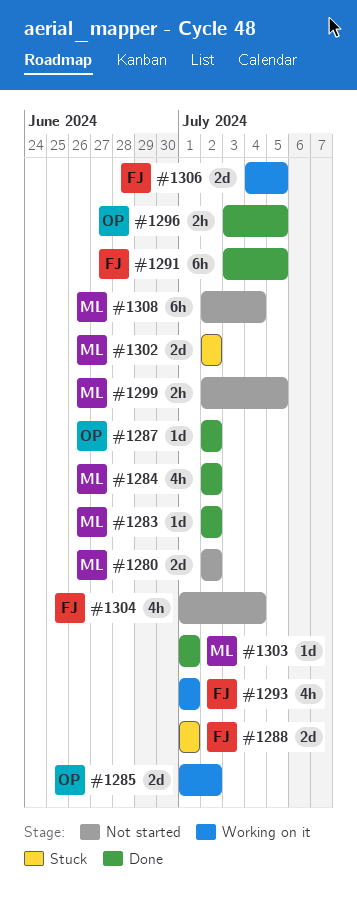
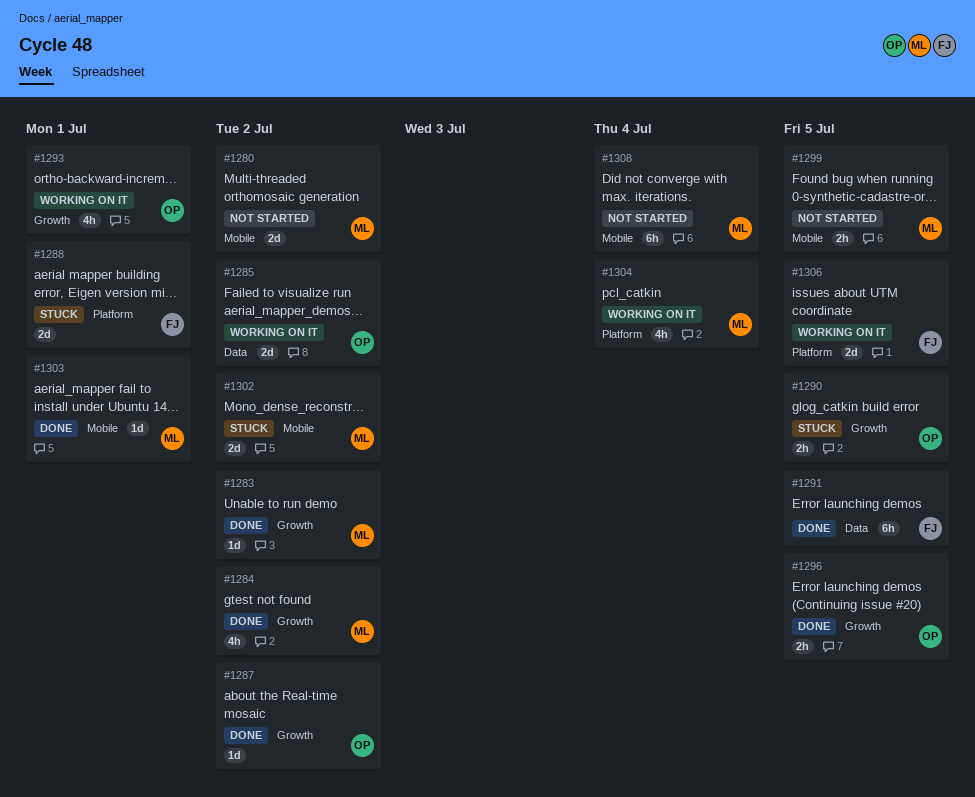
#1290: none -> present
#1293, owner: FJ -> OP
#1304, status: Not started -> Working on it
#1304, owner: FJ -> ML

